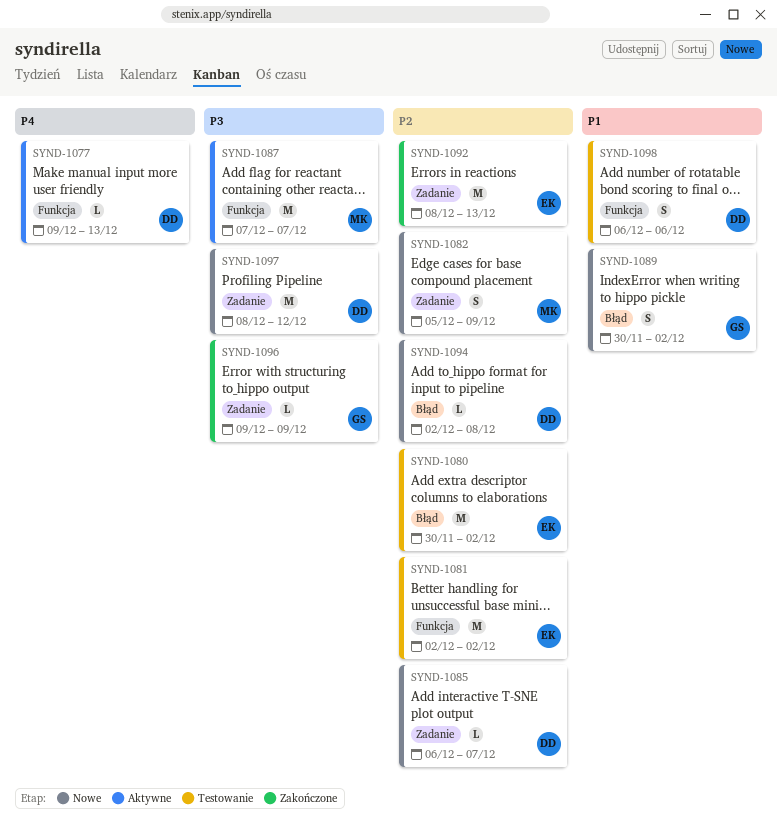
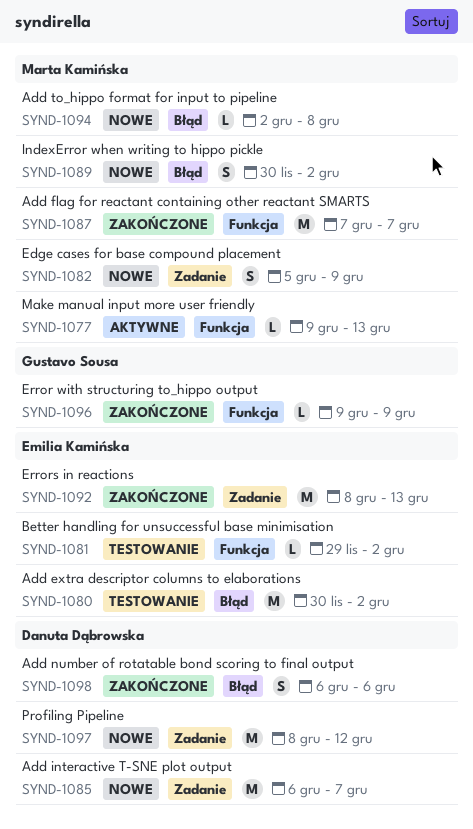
SYND-1077, owner: Danuta Dąbrowska -> Marta Kamińska
SYND-1081, estimate: M -> L
SYND-1081, start: Dec 2 -> Nov 29
SYND-1085, estimate: L -> M
SYND-1087, status: Aktywne -> Zakończone
SYND-1089, owner: Gustavo Sousa -> Marta Kamińska
SYND-1094, owner: Danuta Dąbrowska -> Marta Kamińska
SYND-1096, label: Zadanie -> Funkcja
SYND-1098, status: Testowanie -> Zakończone
SYND-1098, label: Funkcja -> Błąd

